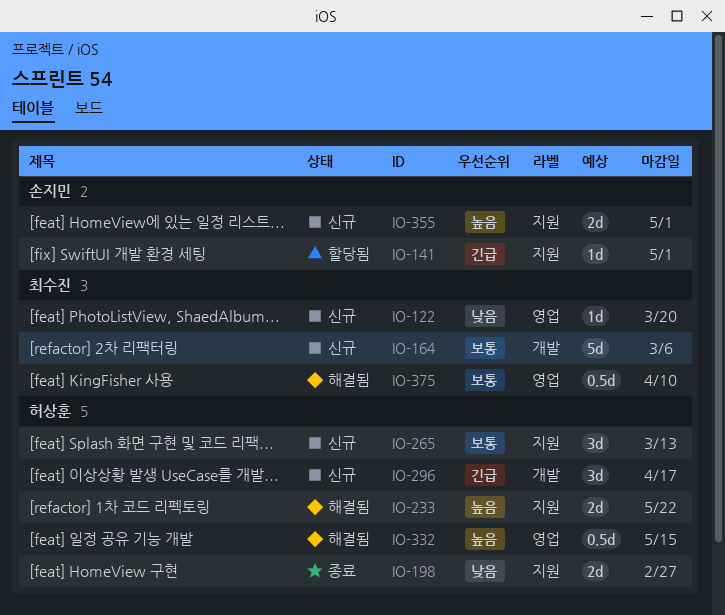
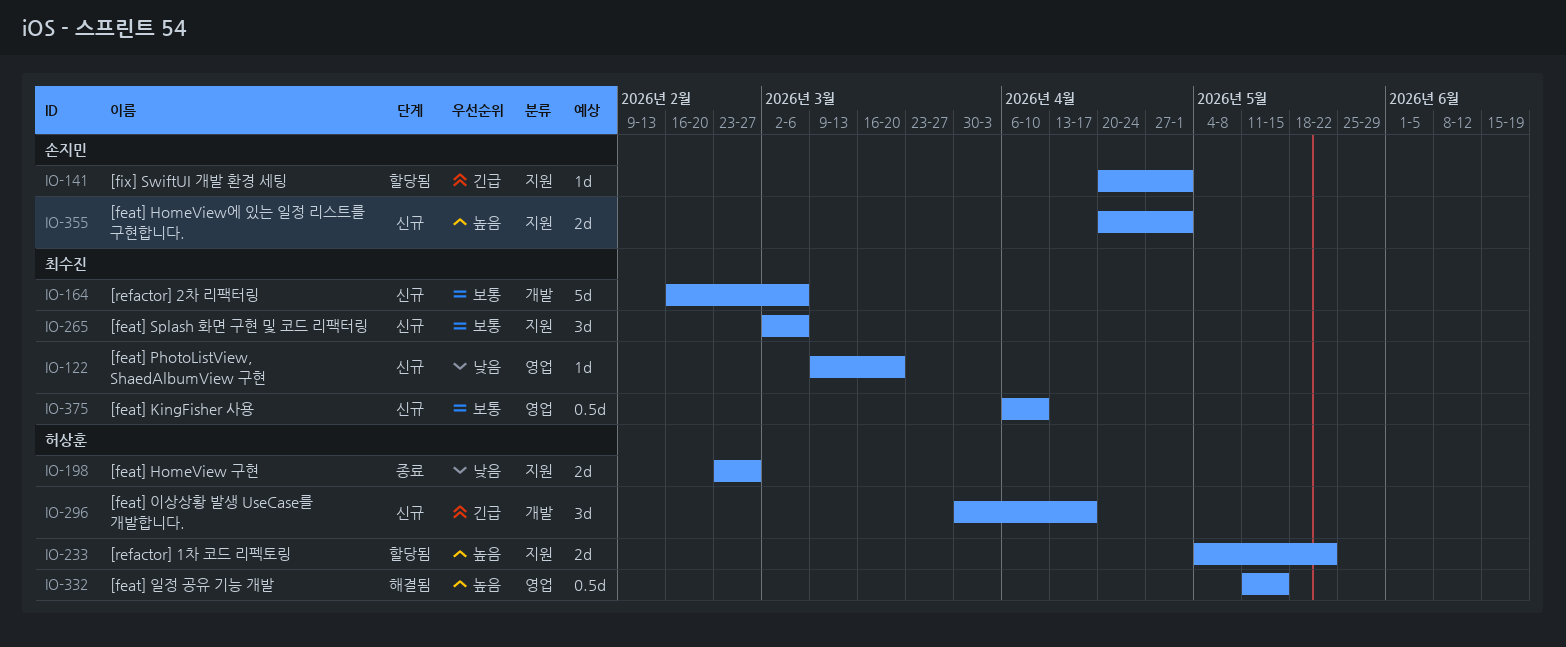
IO-233, status: 해결됨 -> 할당됨
IO-265, owner: 허상훈 -> 최수진
IO-265, due: Mar 13 -> Mar 6
IO-375, status: 해결됨 -> 신규

